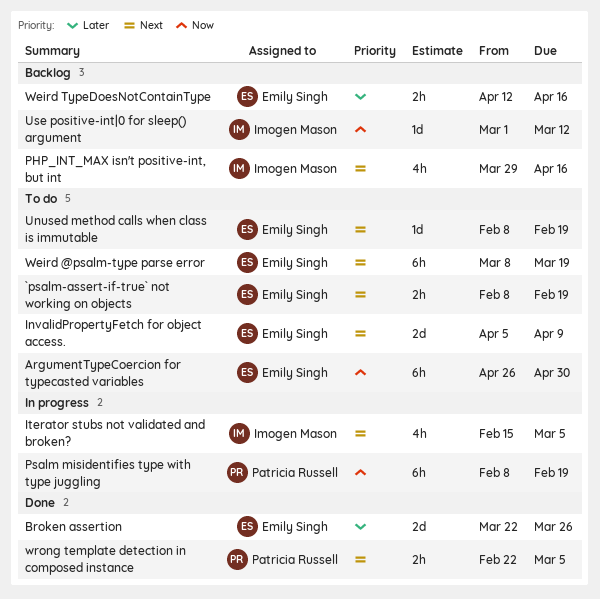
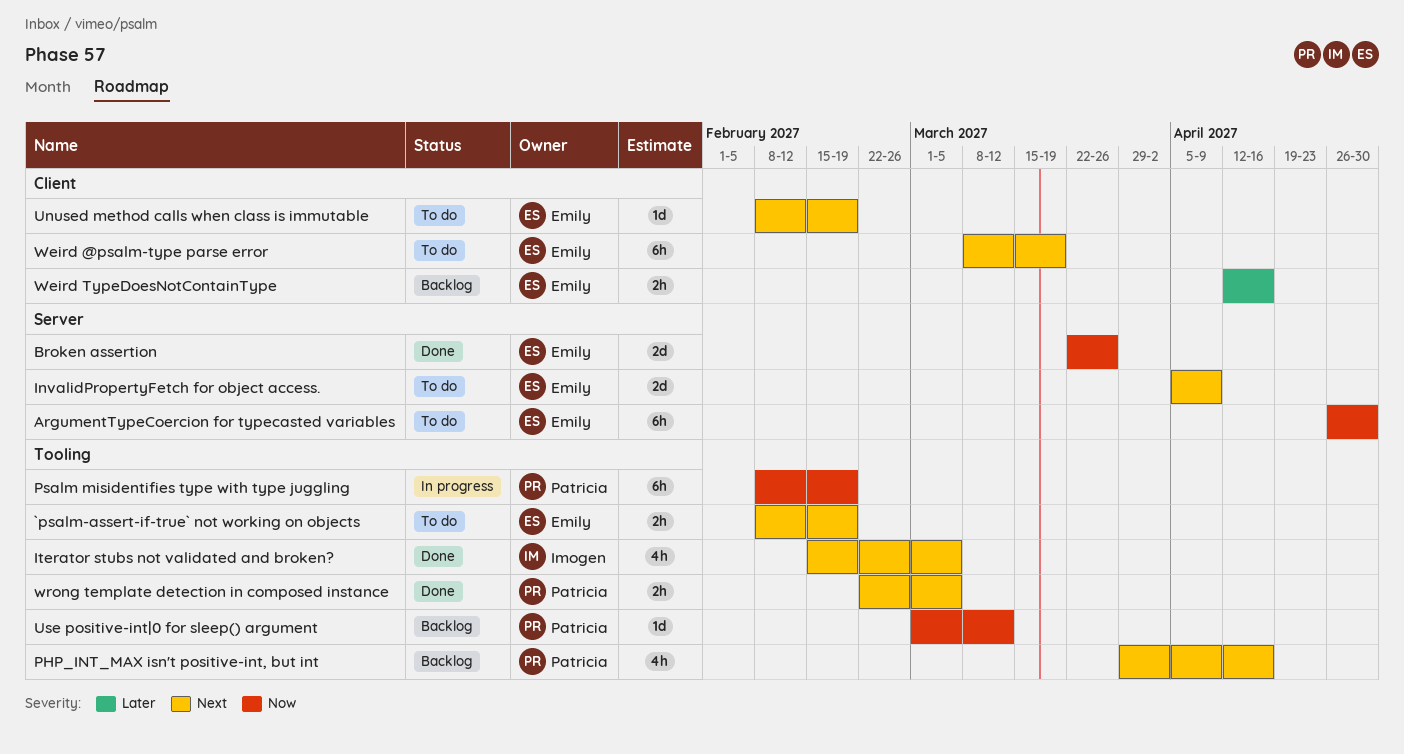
Broken assertion, priority: Later -> Now
Iterator stubs not validated and broken?, status: In progress -> Done
PHP_INT_MAX isn't positive-int, but int, owner: Imogen Mason -> Patricia Russell
Use positive-int|0 for sleep() argument, owner: Imogen Mason -> Patricia Russell

